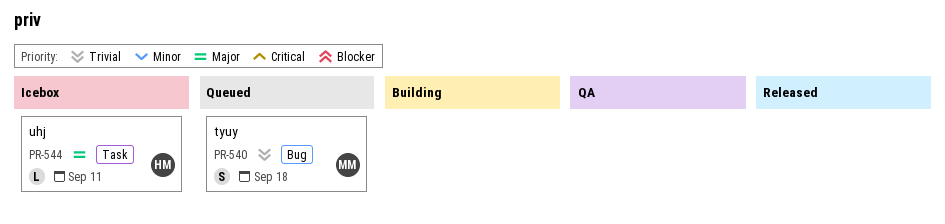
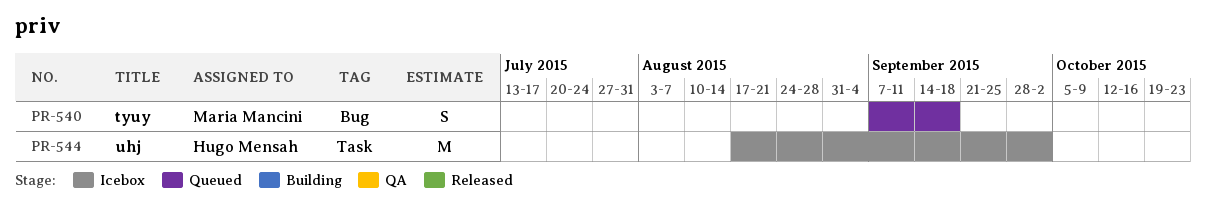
PR-544, estimate: L -> M
PR-544, due: Sep 11 -> Oct 2

